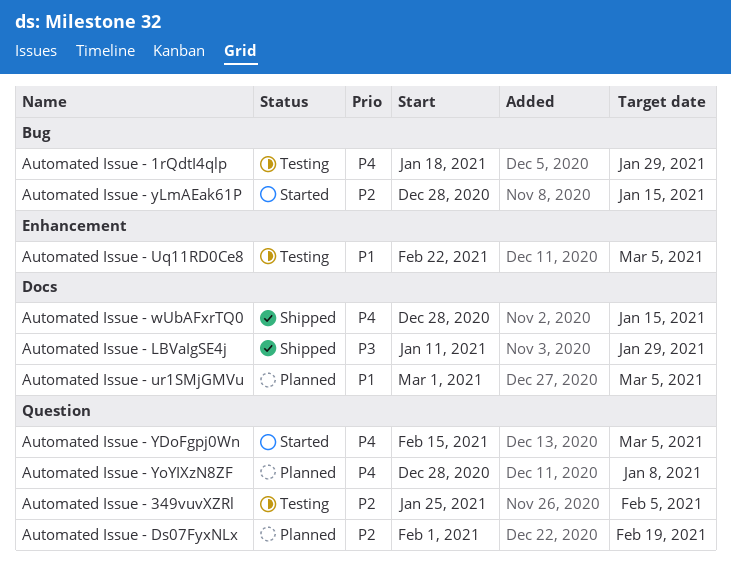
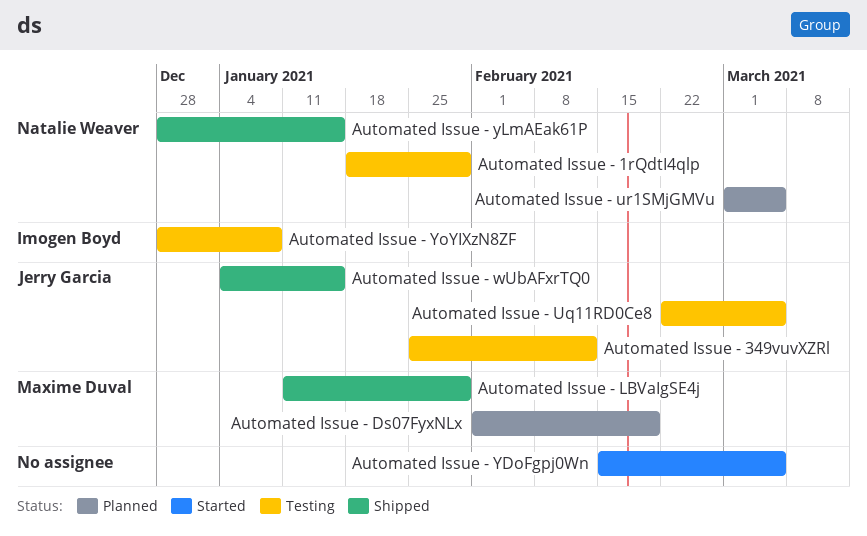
Automated Issue - 349vuvXZRl, due: Feb 5 -> Feb 12
Automated Issue - wUbAFxrTQ0, start: Dec 28 -> Jan 4
Automated Issue - yLmAEak61P, status: Started -> Shipped
Automated Issue - YoYIXzN8ZF, status: Planned -> Testing

